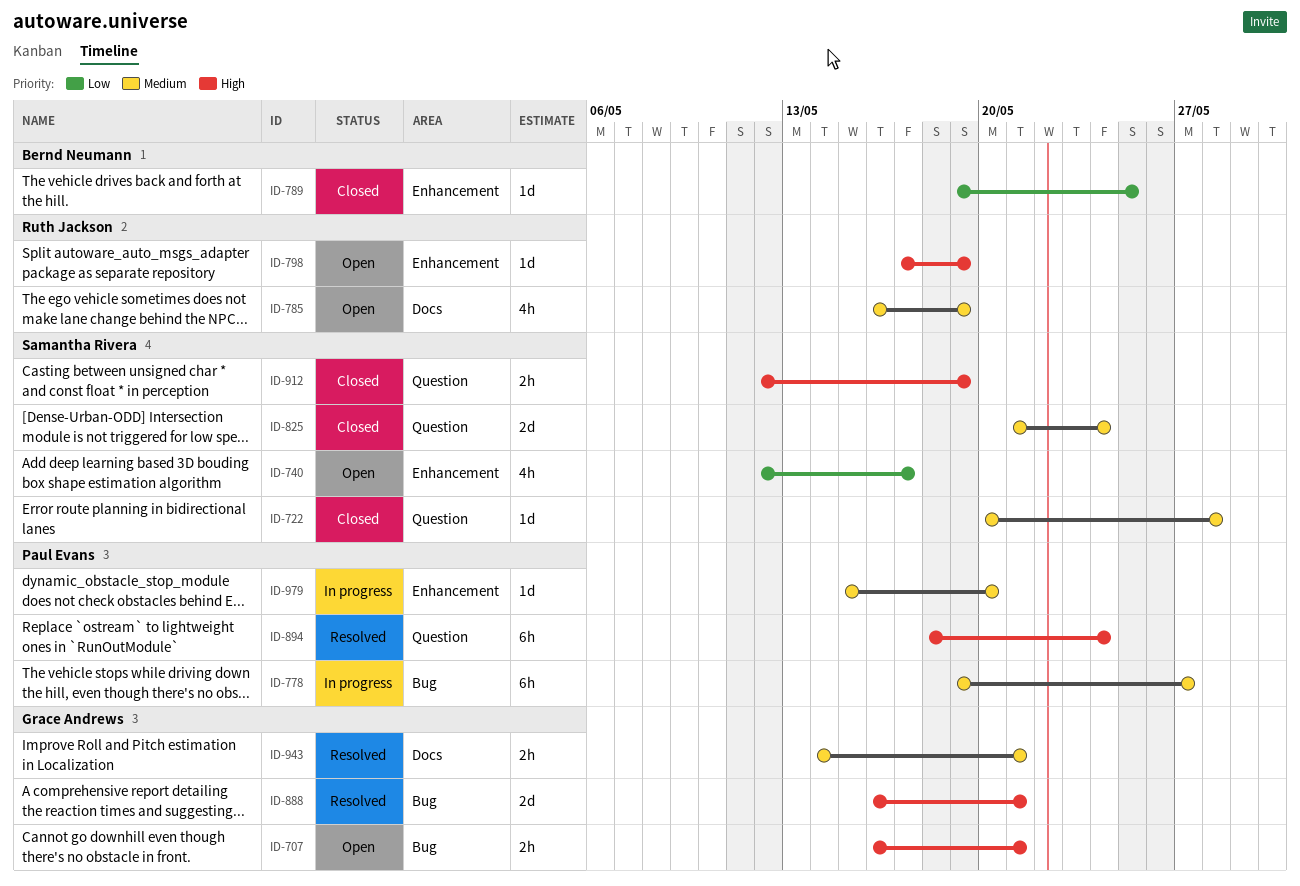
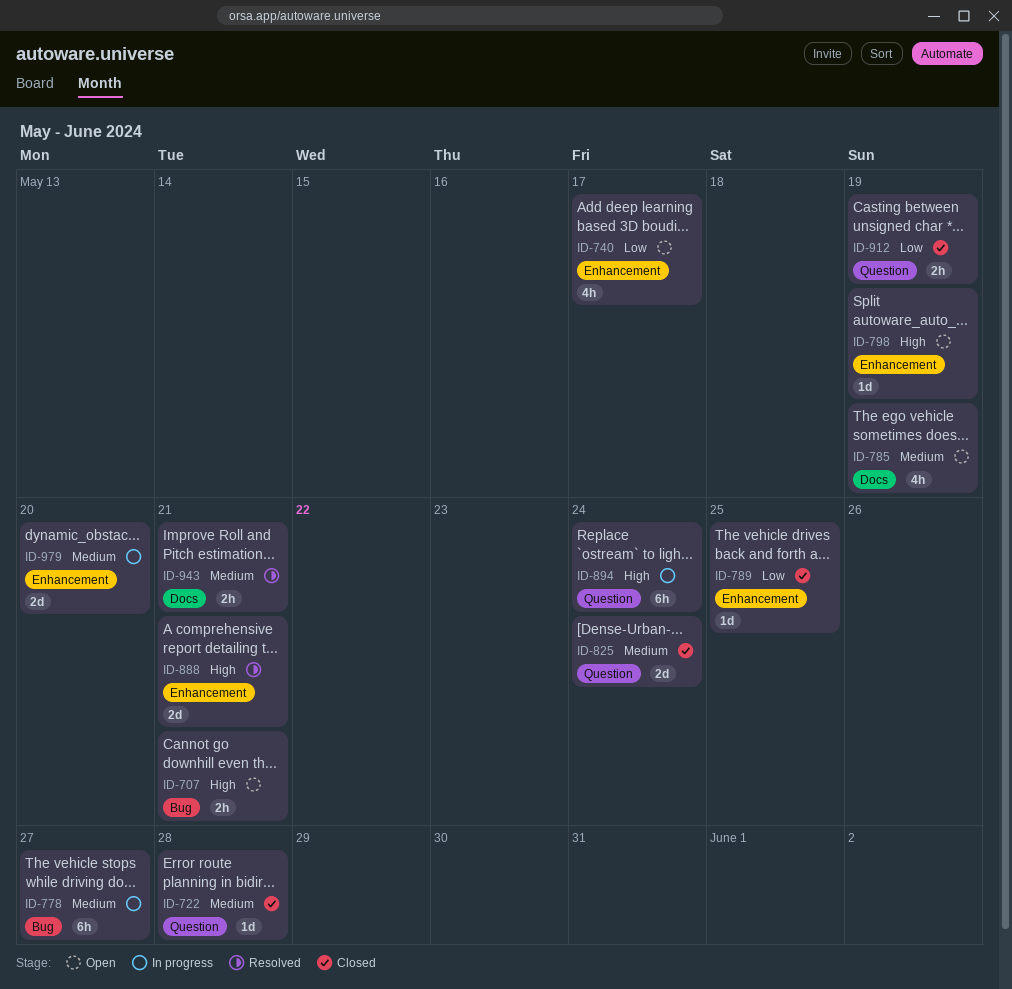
ID-888, label: Bug -> Enhancement
ID-894, status: Resolved -> In progress
ID-912, priority: High -> Low
ID-979, estimate: 1d -> 2d

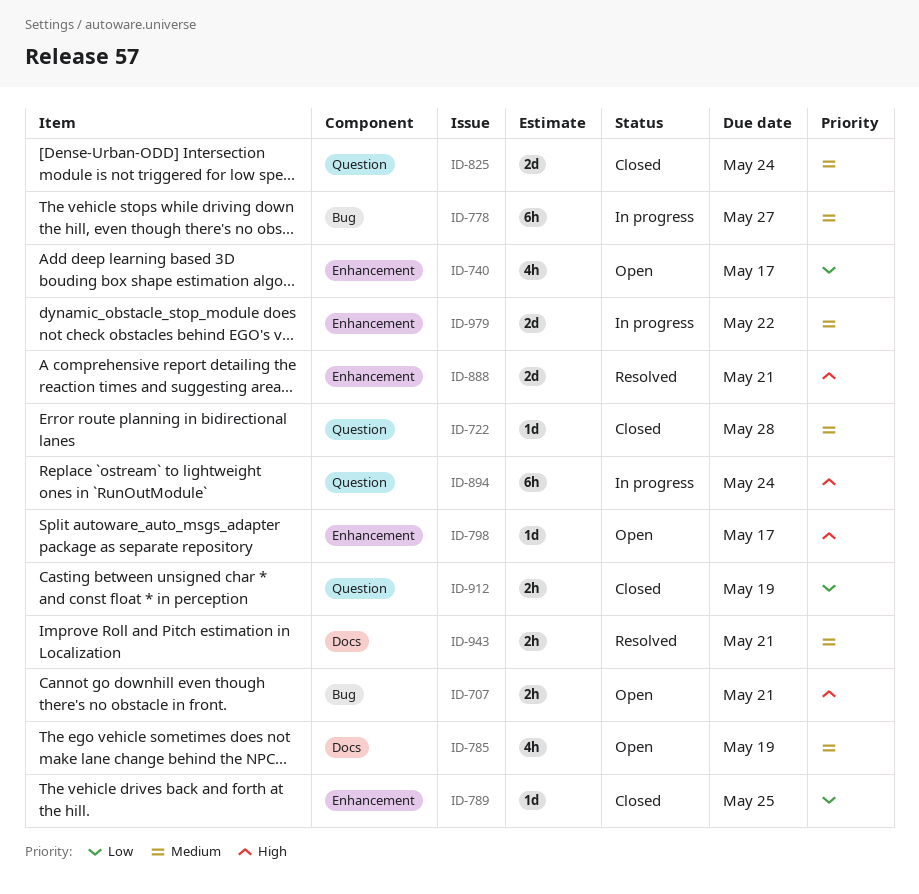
ID-798, due: May 19 -> May 17
ID-979, due: May 20 -> May 22

